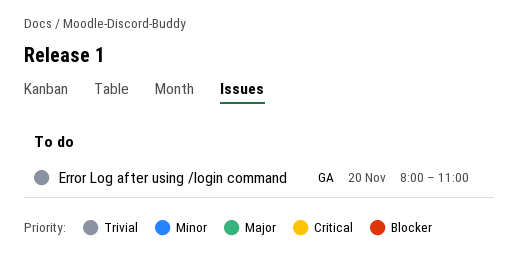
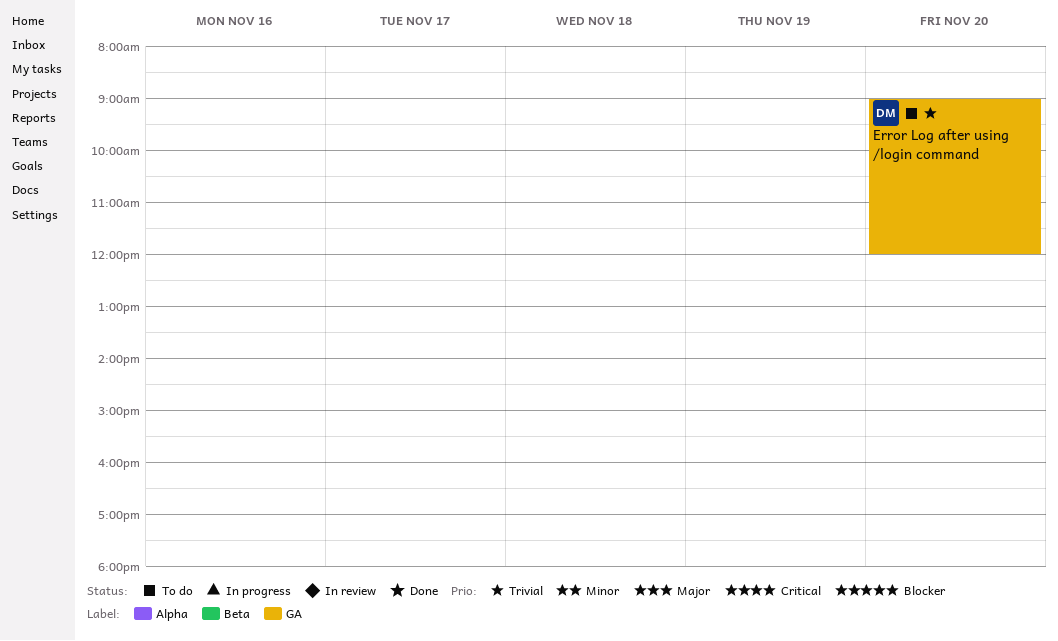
Error Log after using /login command, begins: 08:00 -> 09:00
Error Log after using /login command, ends: 11:00 -> 12:00

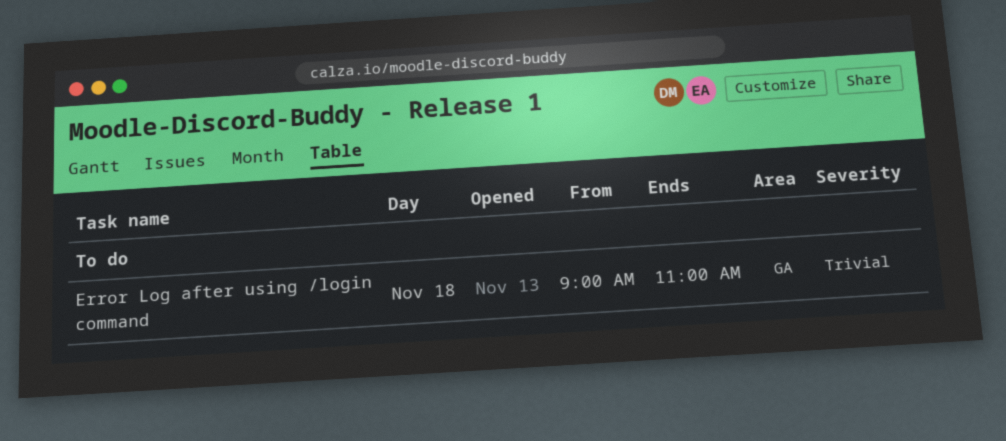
Error Log after using /login command, day: Nov 20 -> Nov 18
Error Log after using /login command, ends: 12:00 -> 11:00

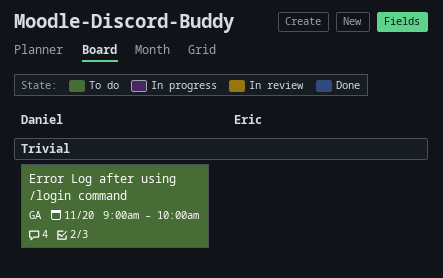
Error Log after using /login command, day: Nov 18 -> Nov 20
Error Log after using /login command, ends: 11:00 -> 10:00

